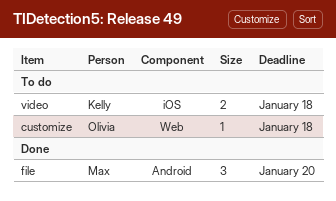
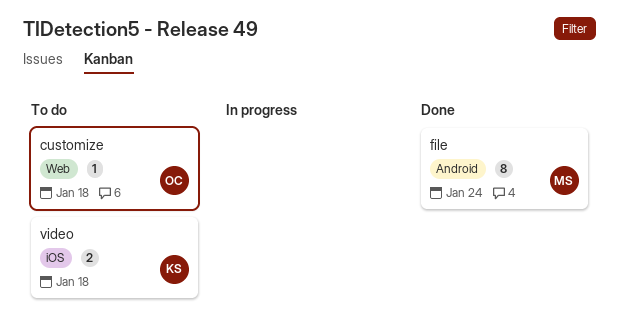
file, estimate: 3 -> 8
file, due: Jan 20 -> Jan 24

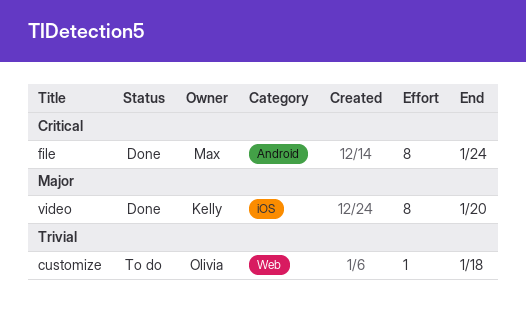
video, status: To do -> Done
video, estimate: 2 -> 8
video, due: Jan 18 -> Jan 20

